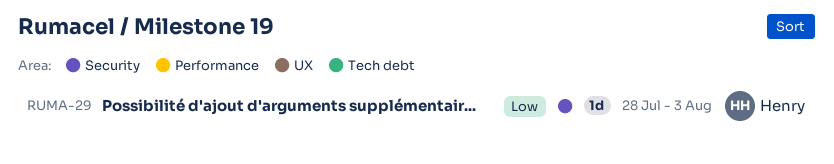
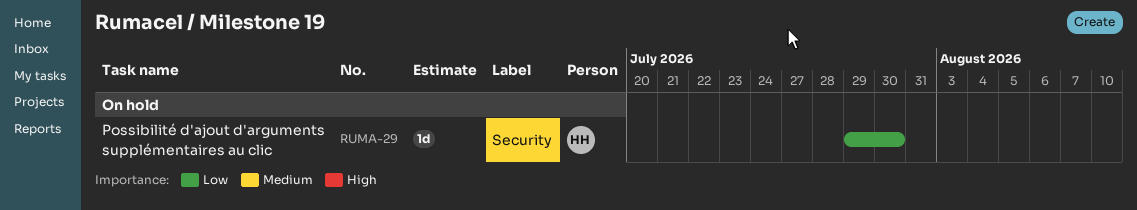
RUMA-29, start: Jul 28 -> Jul 29
RUMA-29, due: Aug 3 -> Jul 30

